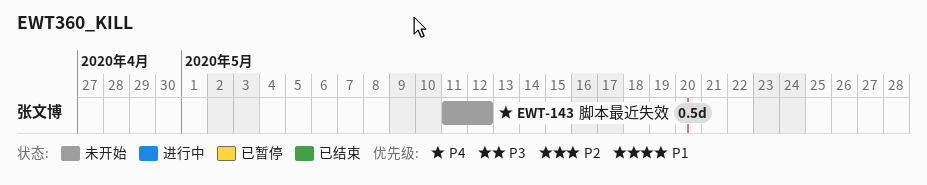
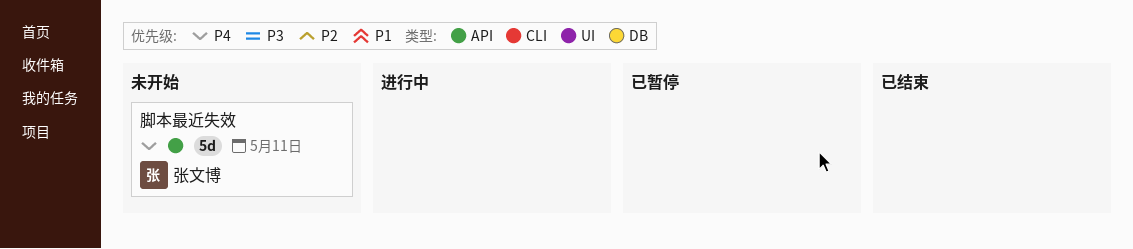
脚本最近失效, estimate: 0.5d -> 5d
脚本最近失效, due: May 12 -> May 11

